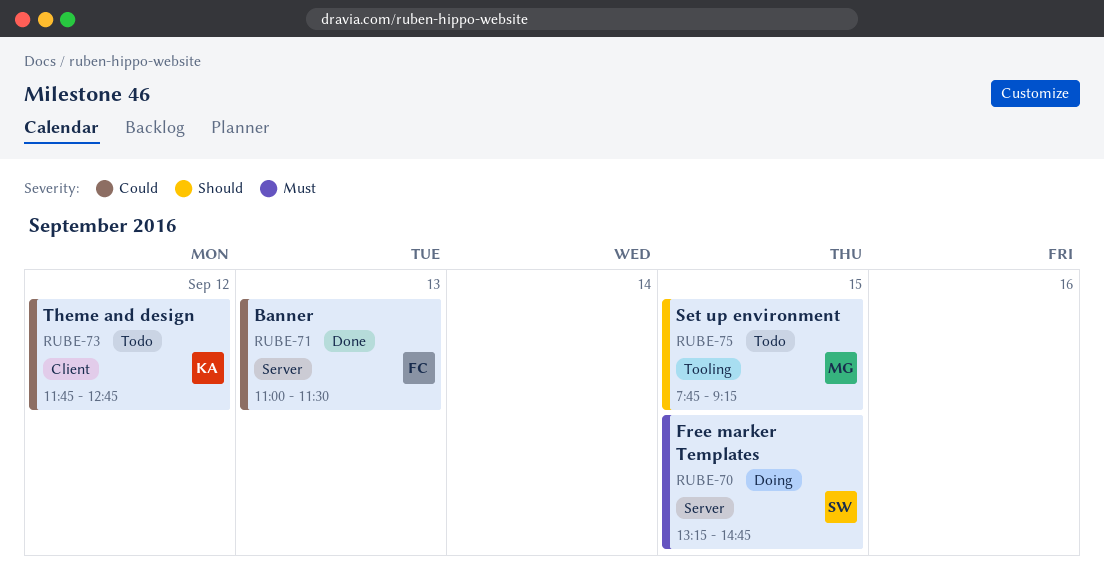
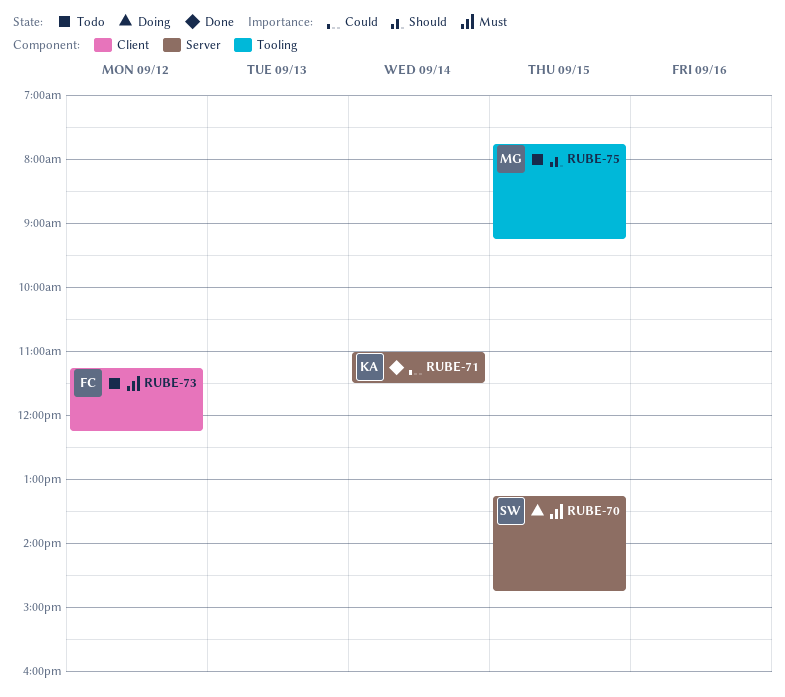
RUBE-71, owner: FC -> KA
RUBE-71, day: Sep 13 -> Sep 14
RUBE-73, owner: KA -> FC
RUBE-73, priority: Could -> Must
RUBE-73, begins: 11:45 -> 11:15
RUBE-73, ends: 12:45 -> 12:15

